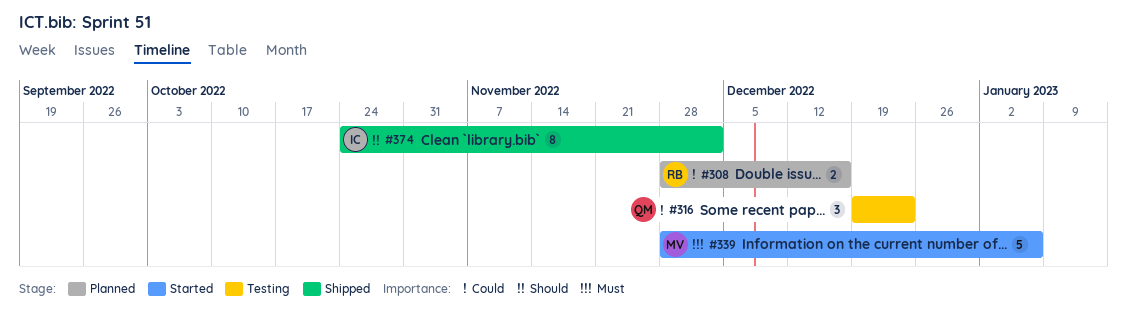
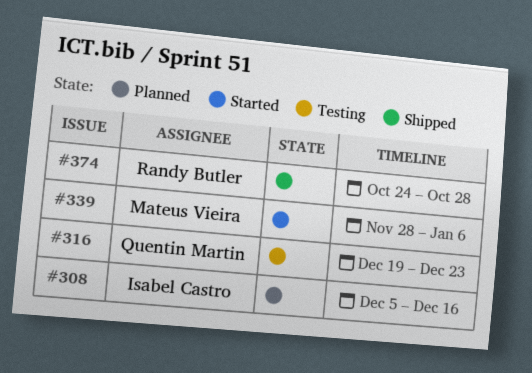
#308, owner: Randy Butler -> Isabel Castro
#308, start: Nov 28 -> Dec 5
#374, owner: Isabel Castro -> Randy Butler
#374, due: Dec 2 -> Oct 28

